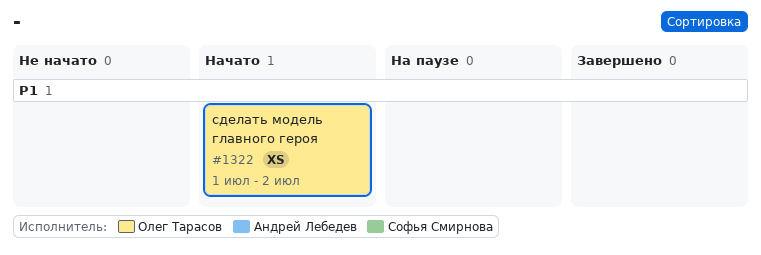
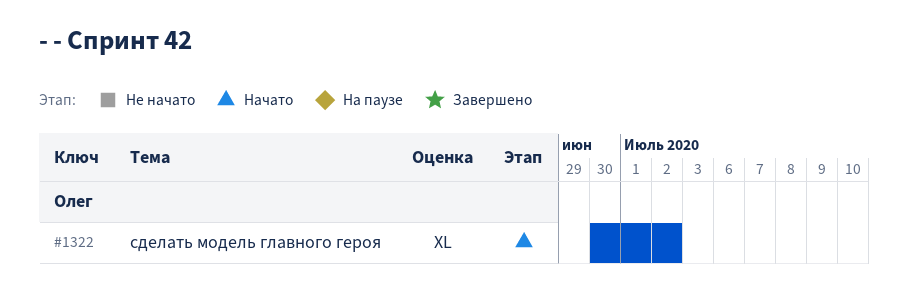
#1322, estimate: XS -> XL
#1322, start: Jul 1 -> Jun 30

